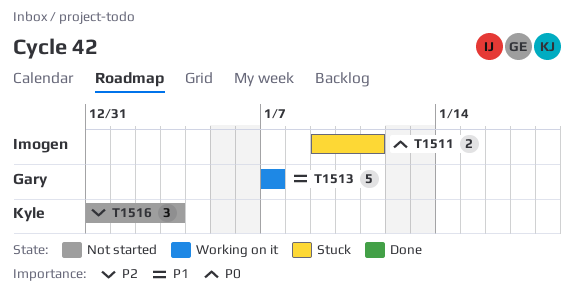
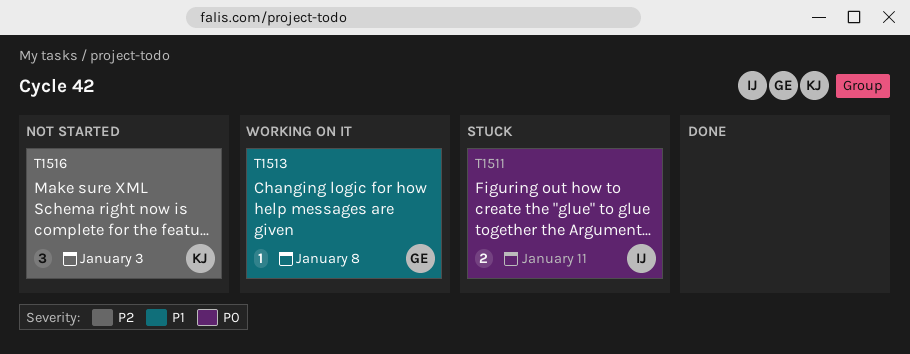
T1513, estimate: 5 -> 1
T1513, due: Jan 7 -> Jan 8

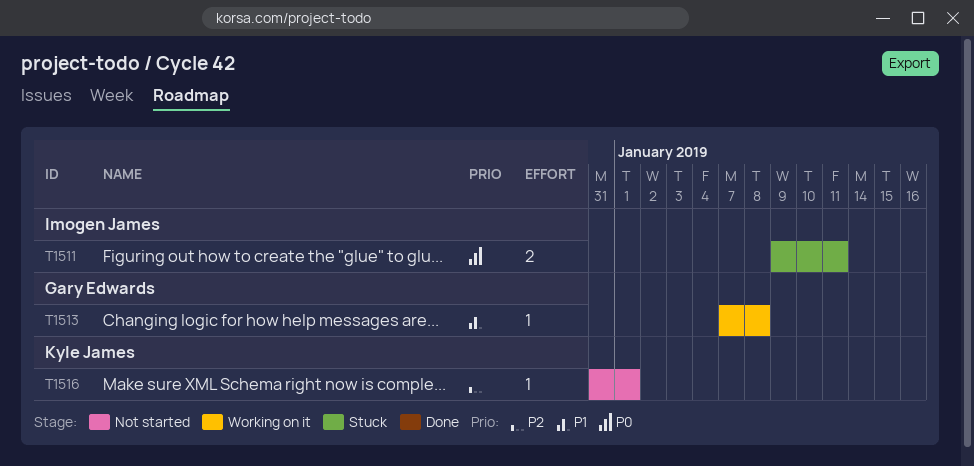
T1516, estimate: 3 -> 1
T1516, due: Jan 3 -> Jan 1

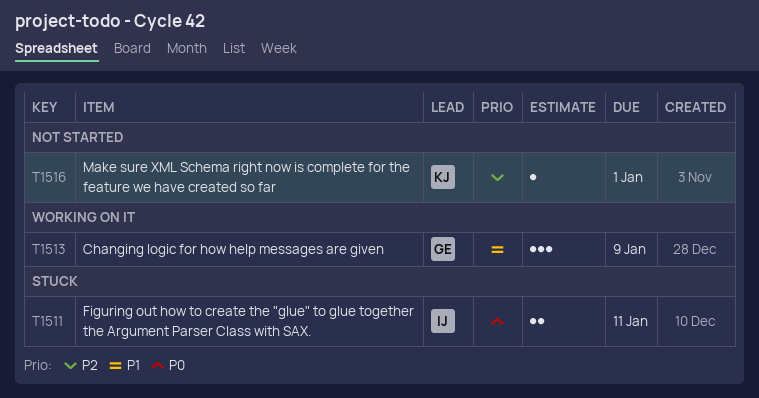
T1513, estimate: 1 -> 3
T1513, due: Jan 8 -> Jan 9

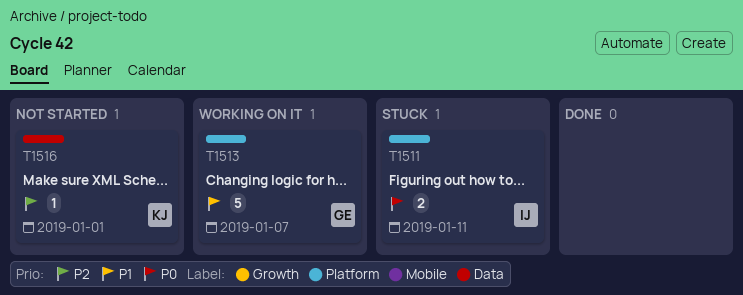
T1513, estimate: 3 -> 5
T1513, due: Jan 9 -> Jan 7

